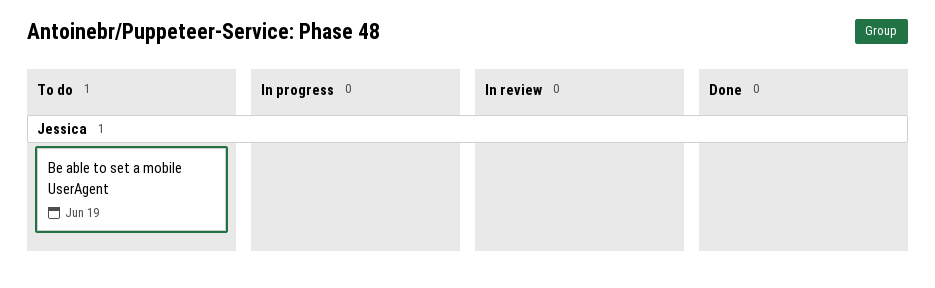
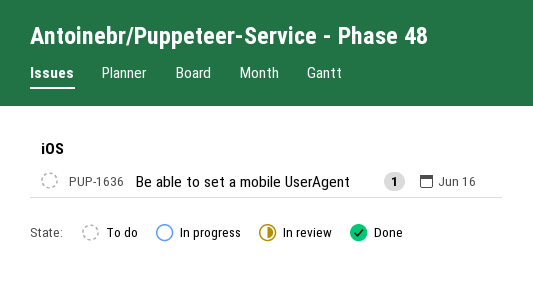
Be able to set a mobile UserAgent, due: Jun 19 -> Jun 16

